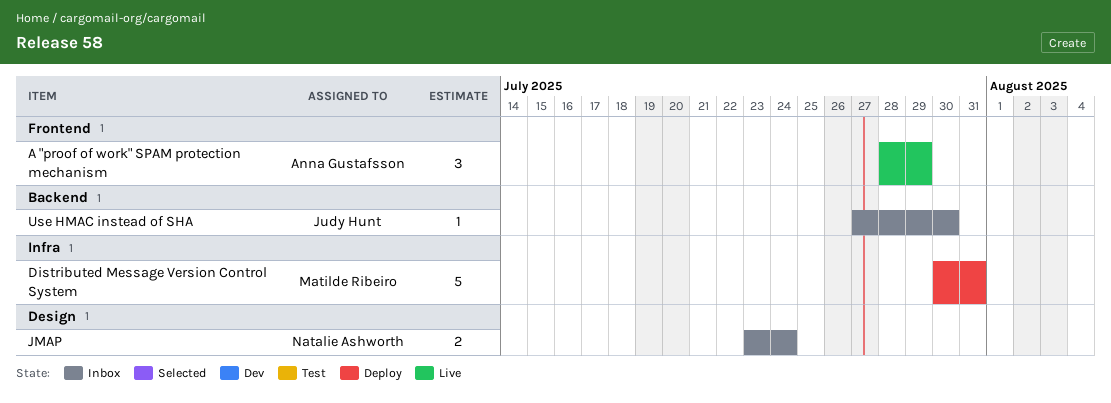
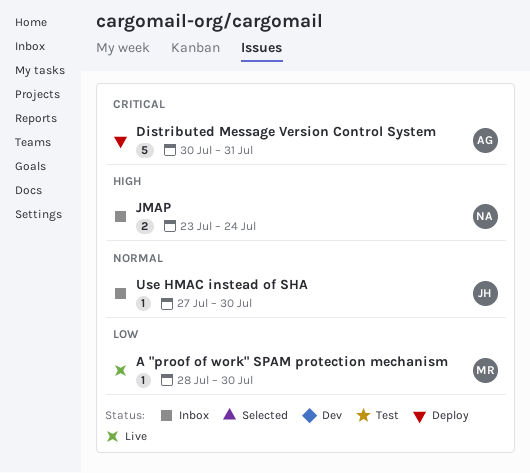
A "proof of work" SPAM protection mechanism, owner: Anna Gustafsson -> Matilde Ribeiro
A "proof of work" SPAM protection mechanism, estimate: 3 -> 1
A "proof of work" SPAM protection mechanism, due: Jul 29 -> Jul 30
Distributed Message Version Control System, owner: Matilde Ribeiro -> Anna Gustafsson

